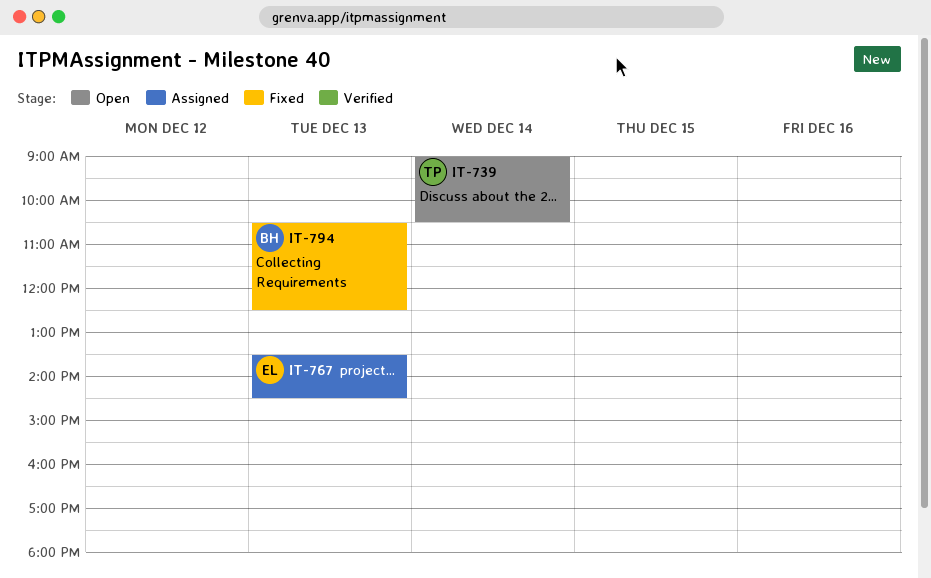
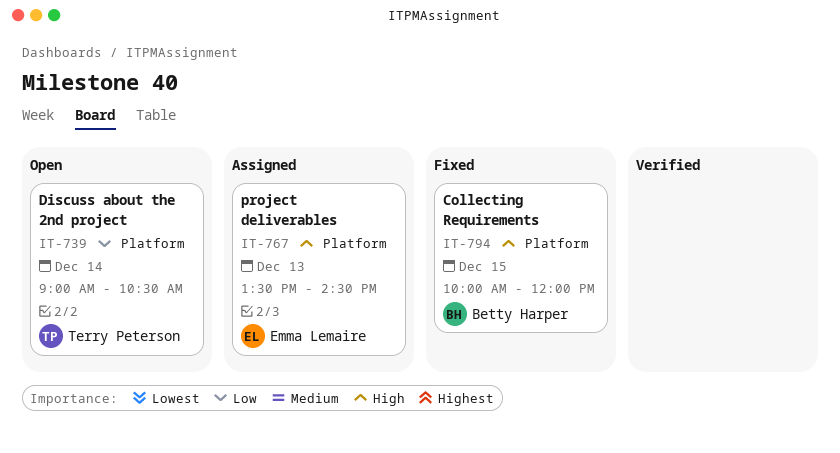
IT-794, day: Dec 13 -> Dec 15
IT-794, begins: 10:30 -> 10:00
IT-794, ends: 12:30 -> 12:00

